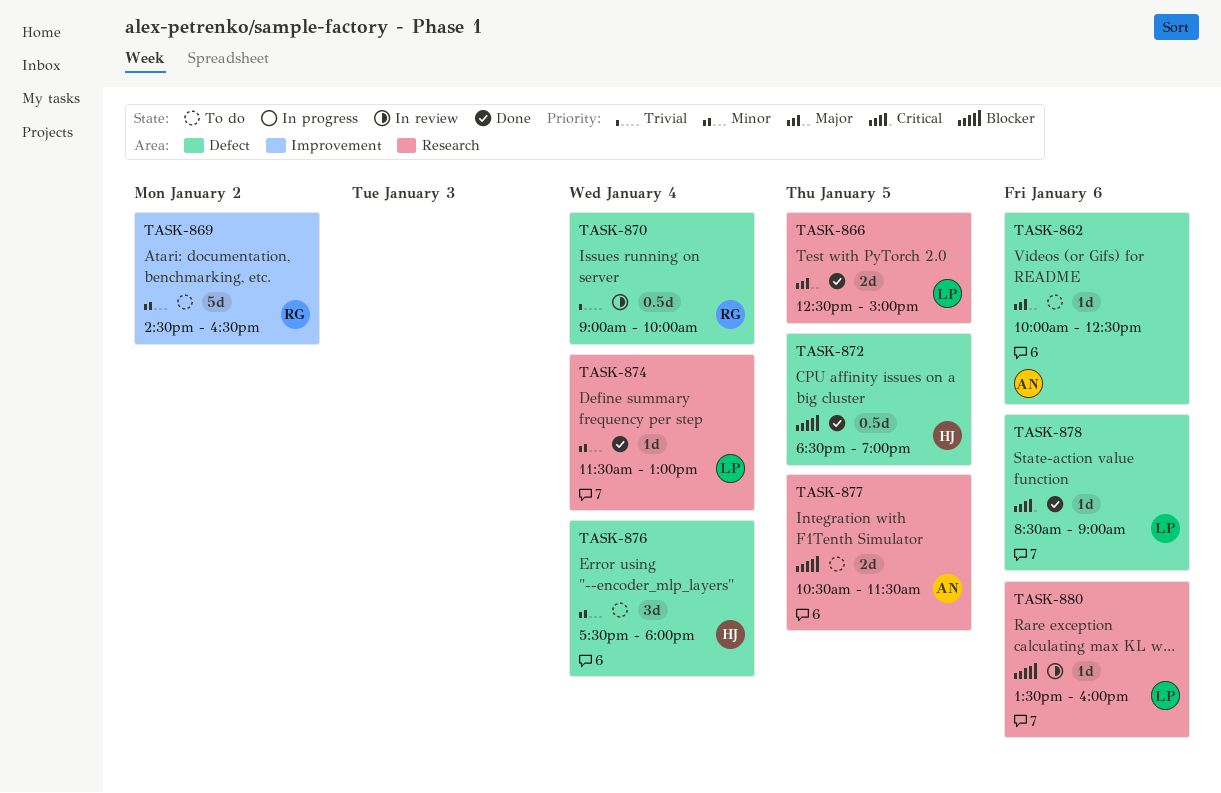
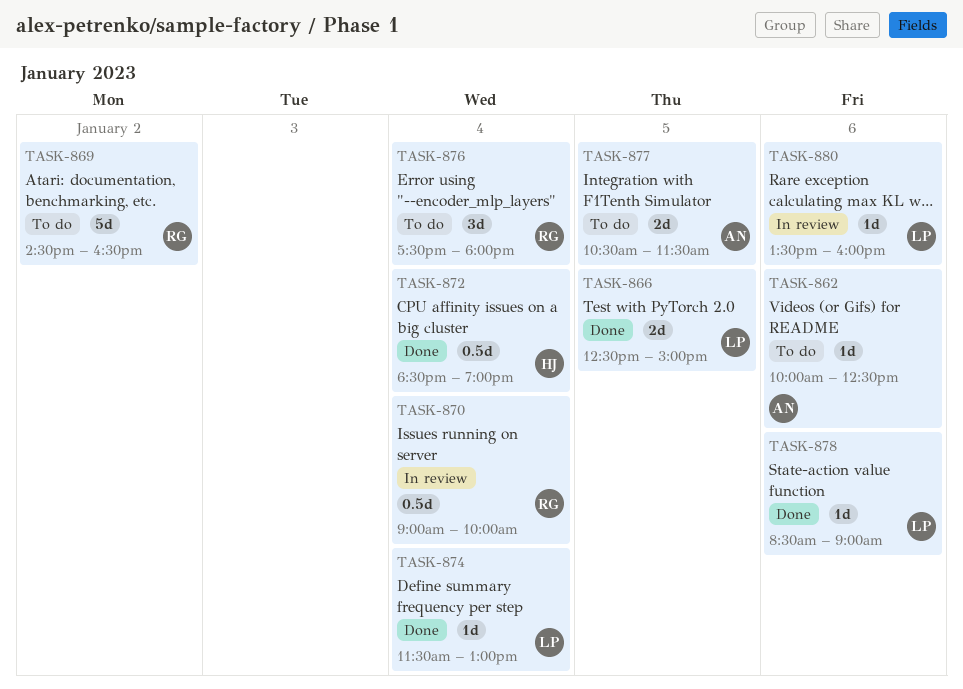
TASK-872, day: Jan 5 -> Jan 4
TASK-876, owner: HJ -> RG

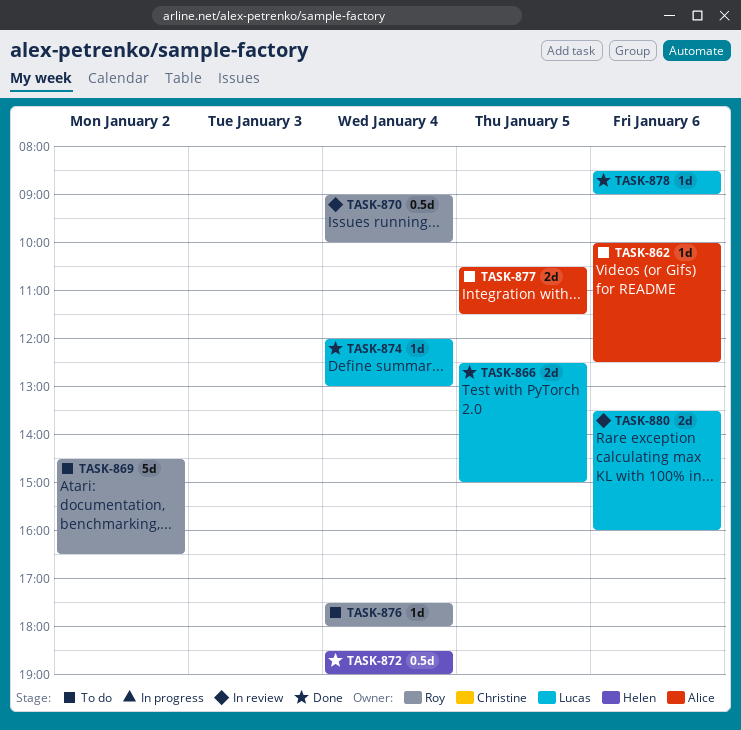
TASK-874, begins: 11:30 -> 12:00
TASK-876, estimate: 3d -> 1d
TASK-880, estimate: 1d -> 2d

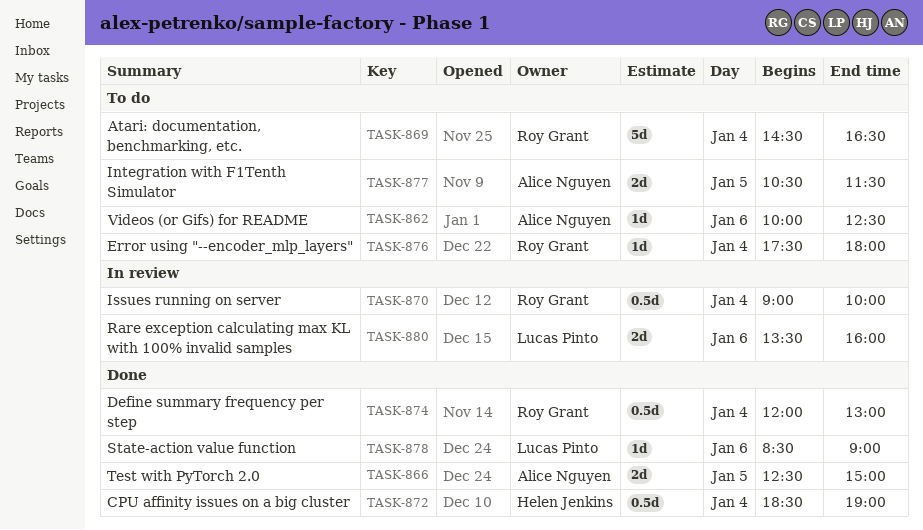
TASK-866, owner: Lucas Pinto -> Alice Nguyen
TASK-869, day: Jan 2 -> Jan 4
TASK-874, owner: Lucas Pinto -> Roy Grant
TASK-874, estimate: 1d -> 0.5d

